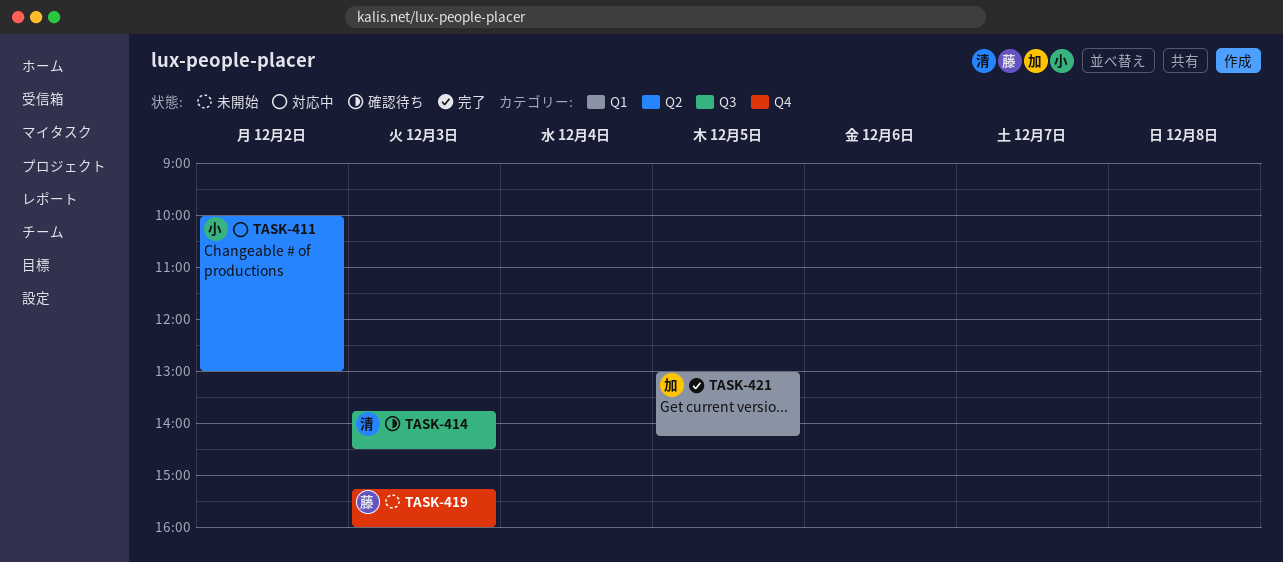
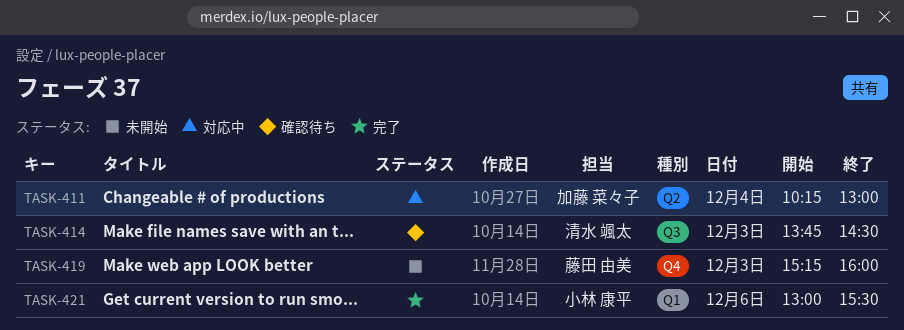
TASK-411, owner: 小林 康平 -> 加藤 菜々子
TASK-411, day: Dec 2 -> Dec 4
TASK-411, begins: 10:00 -> 10:15
TASK-421, owner: 加藤 菜々子 -> 小林 康平
TASK-421, day: Dec 5 -> Dec 6
TASK-421, ends: 14:15 -> 15:30

